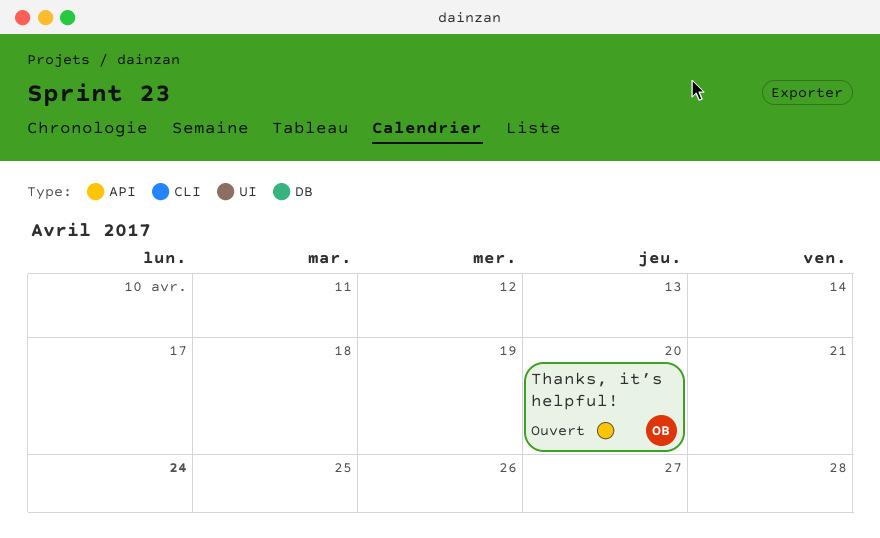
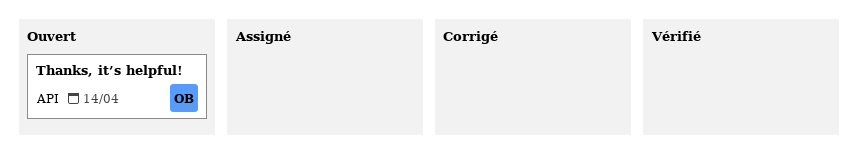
Thanks, it’s helpful!, due: Apr 20 -> Apr 14

